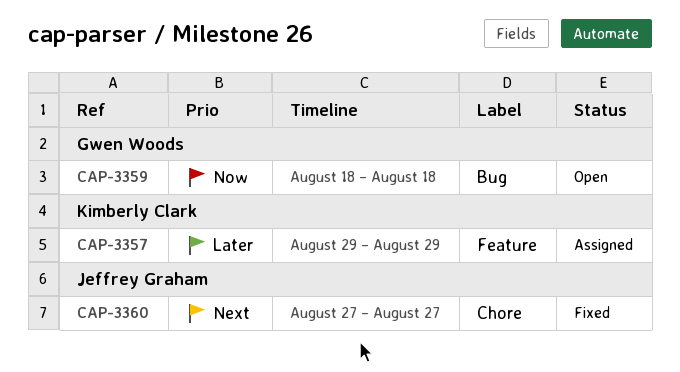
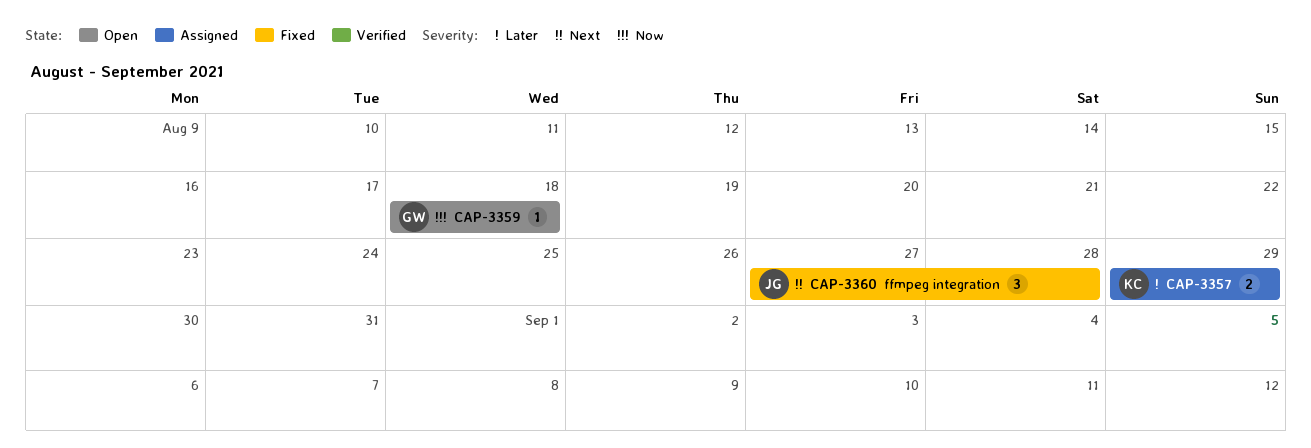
CAP-3360, due: Aug 27 -> Aug 28

